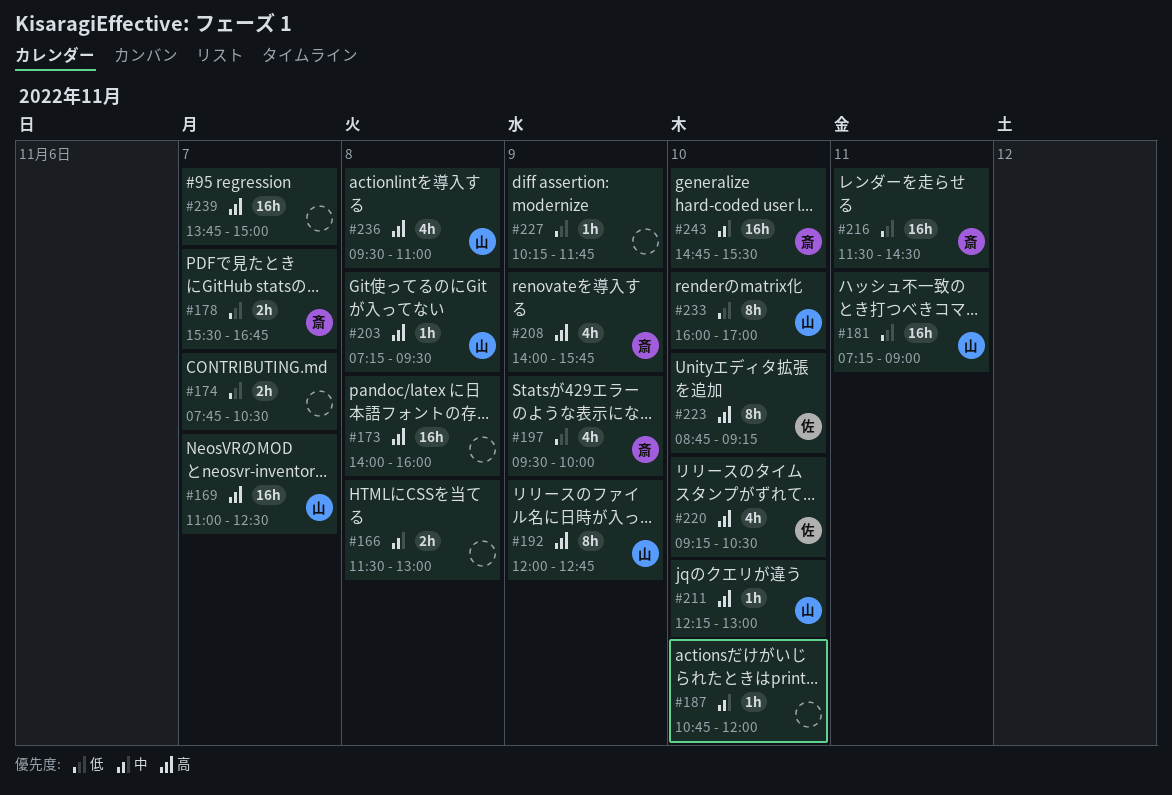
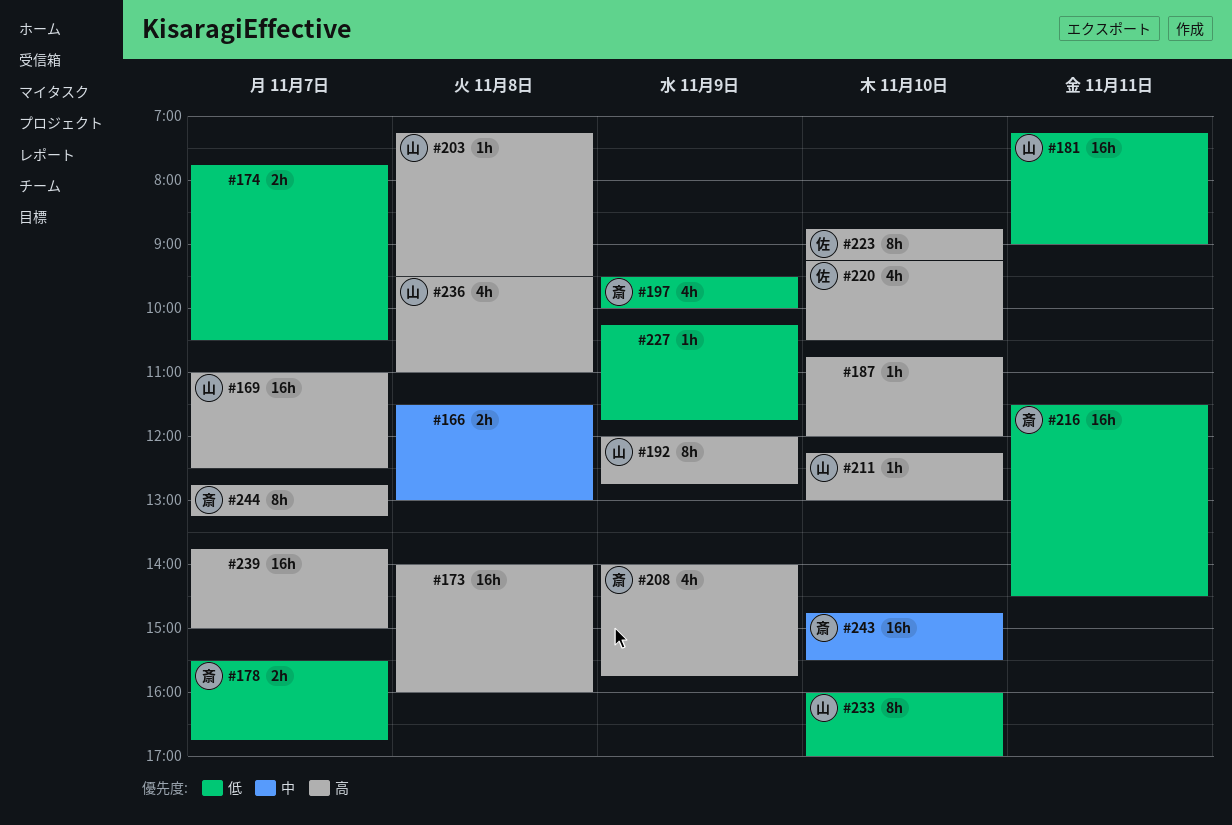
#187, priority: 中 -> 高
#244: none -> present

